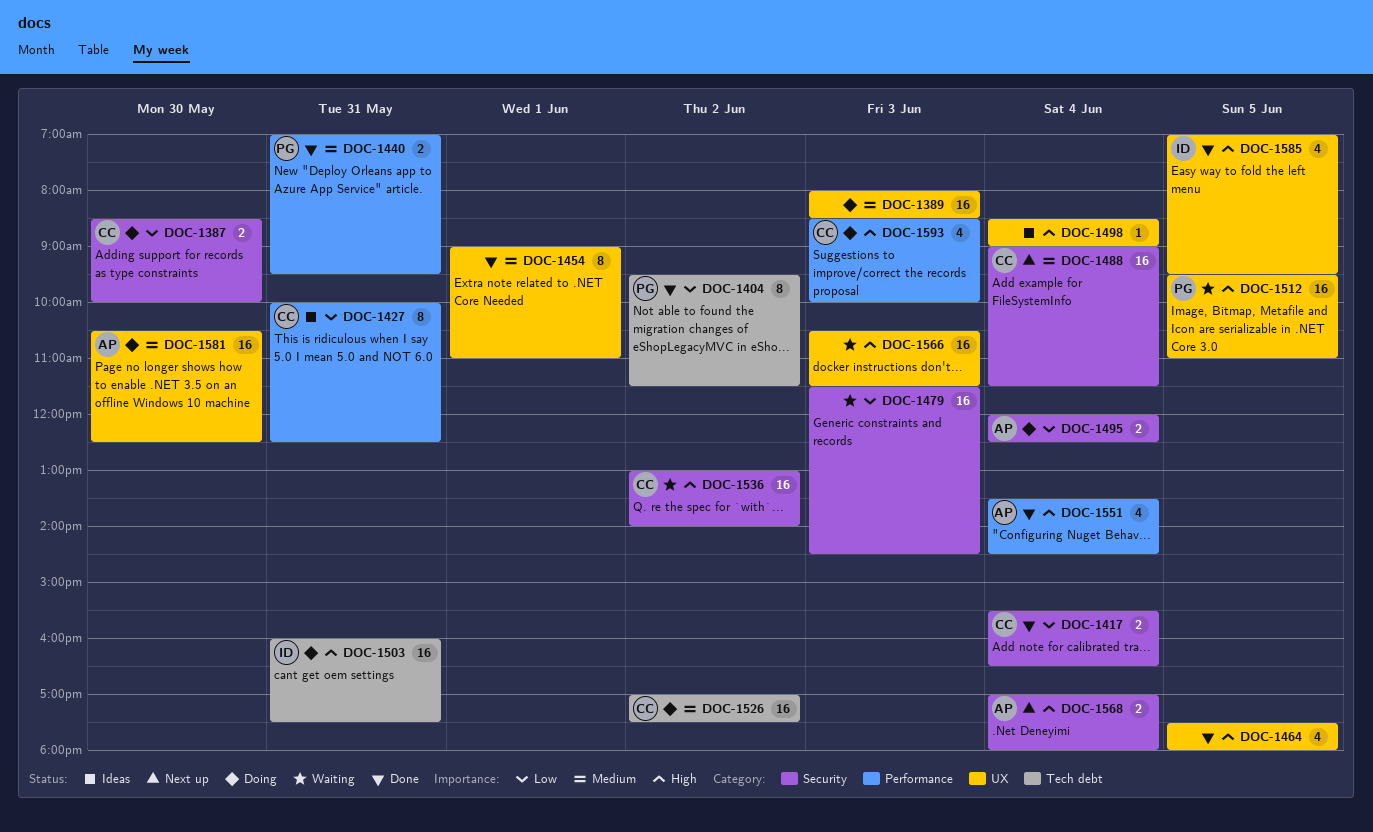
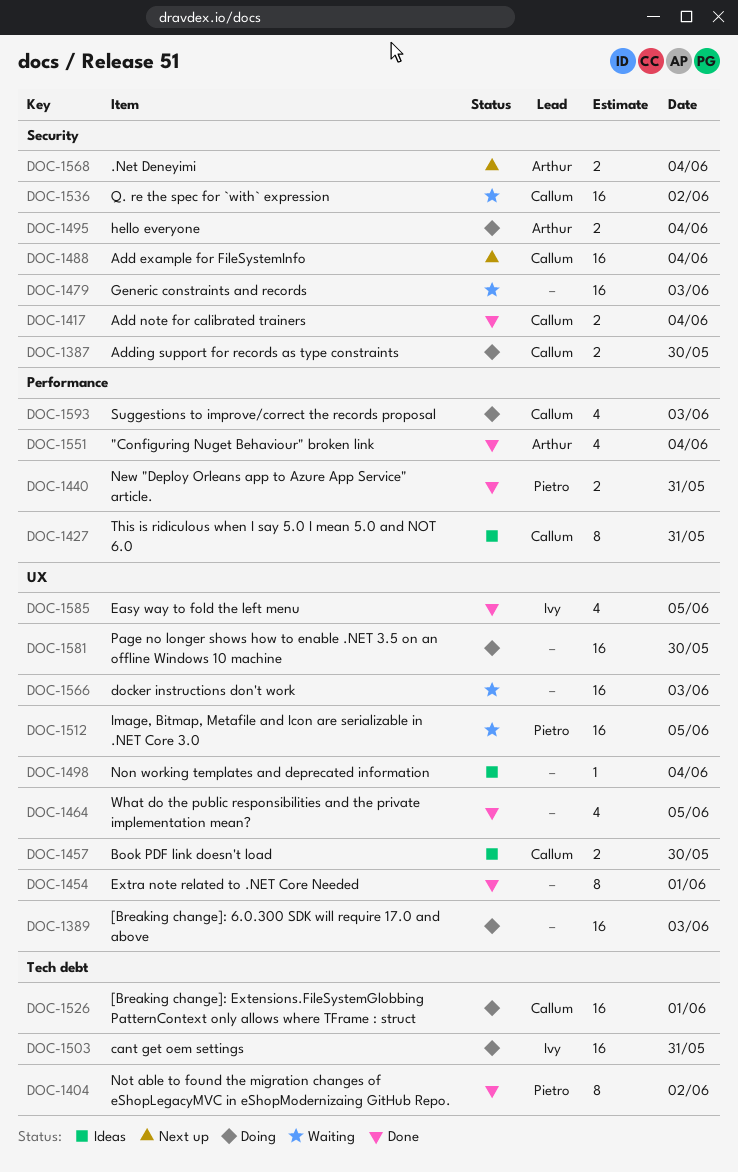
DOC-1457: none -> present
DOC-1526, day: Jun 2 -> Jun 1
DOC-1581, owner: Arthur -> none

